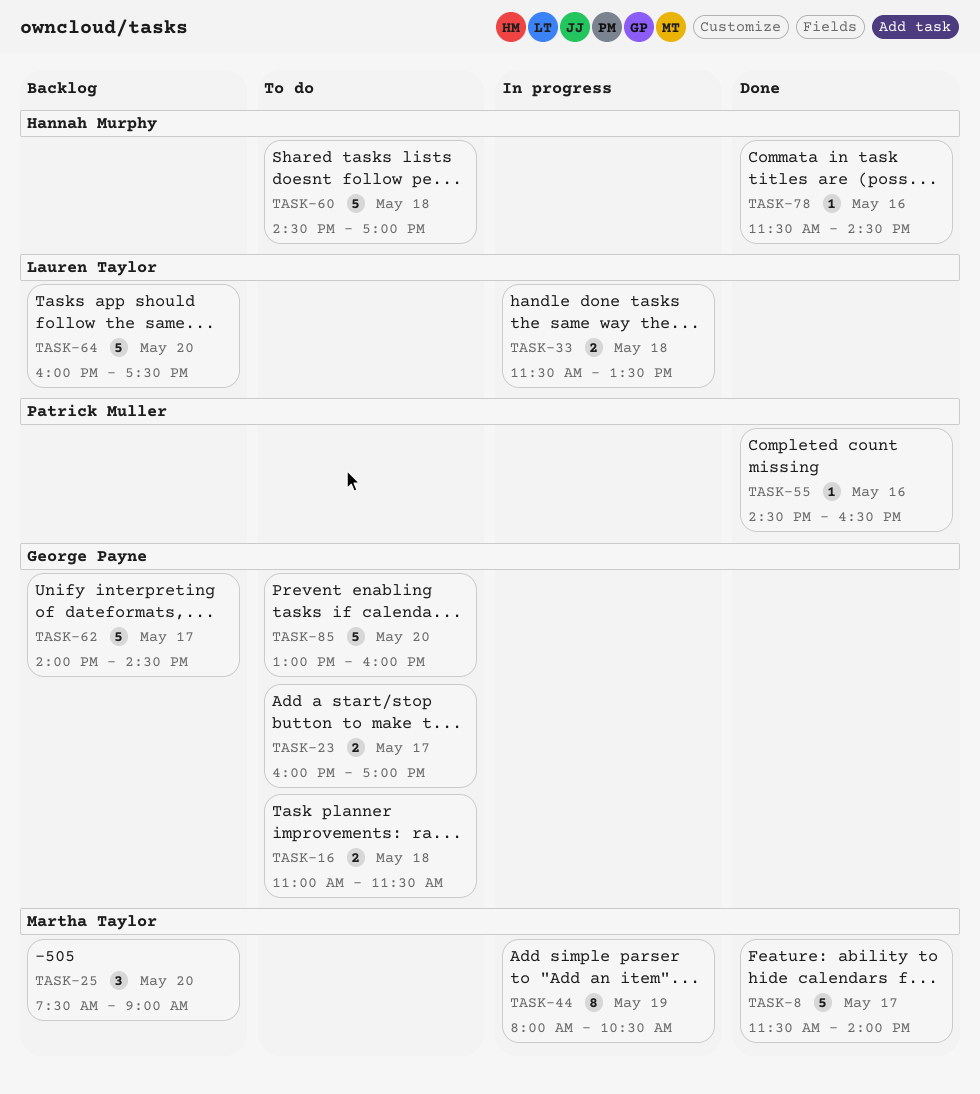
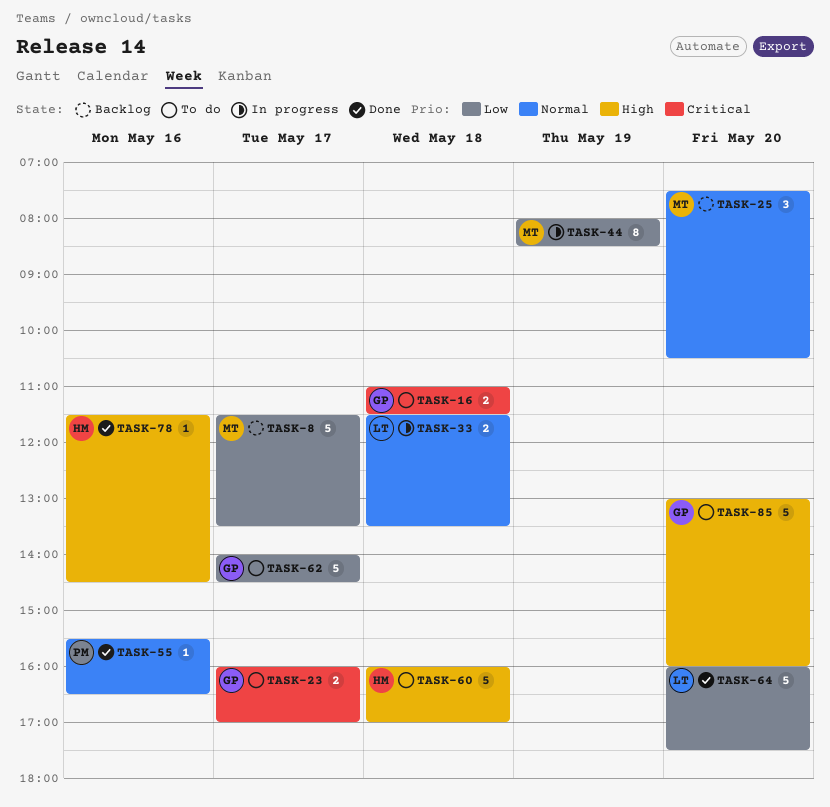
TASK-8, status: Done -> Backlog
TASK-8, ends: 14:00 -> 13:30
TASK-25, ends: 09:00 -> 10:30
TASK-44, ends: 10:30 -> 08:30
TASK-55, begins: 14:30 -> 15:30
TASK-60, begins: 14:30 -> 16:00
TASK-62, status: Backlog -> To do
TASK-64, status: Backlog -> Done

